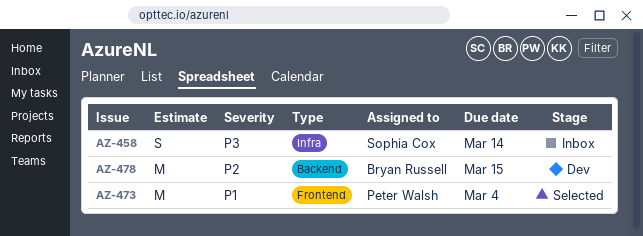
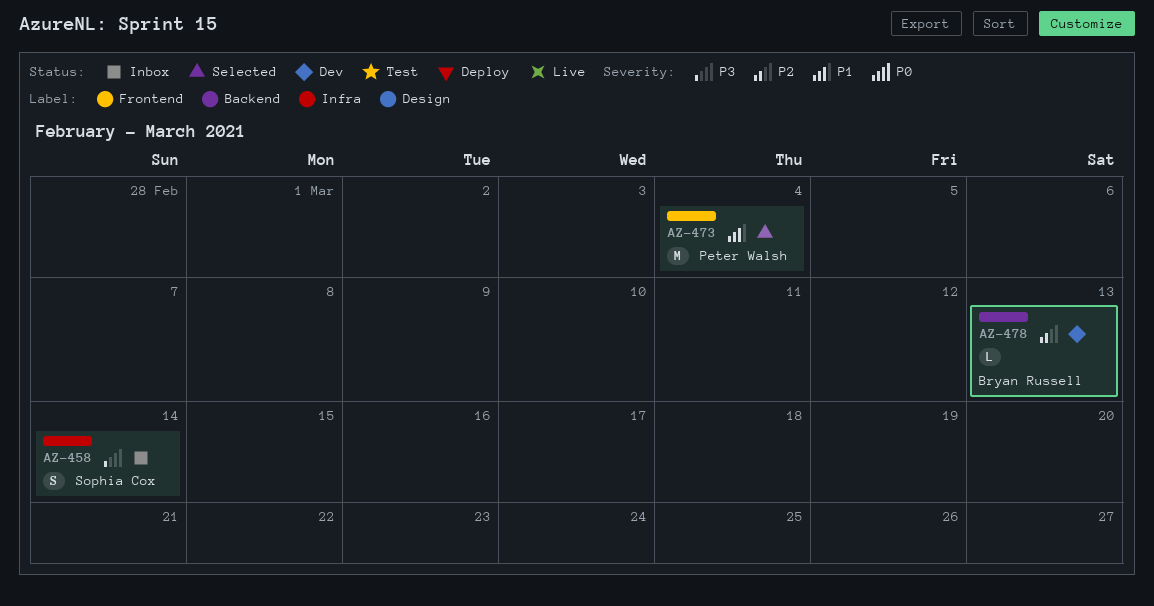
AZ-478, estimate: M -> L
AZ-478, due: Mar 15 -> Mar 13

